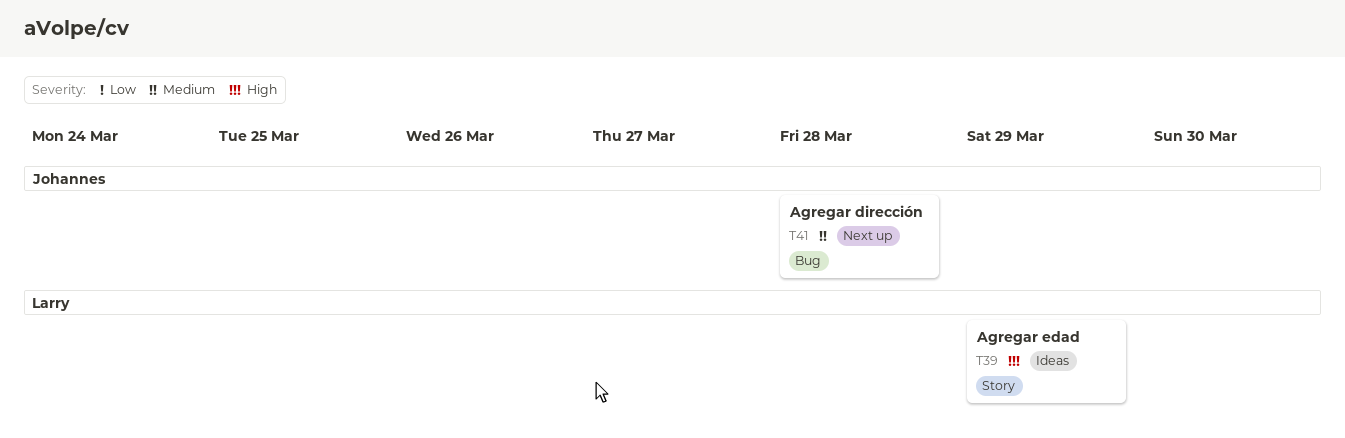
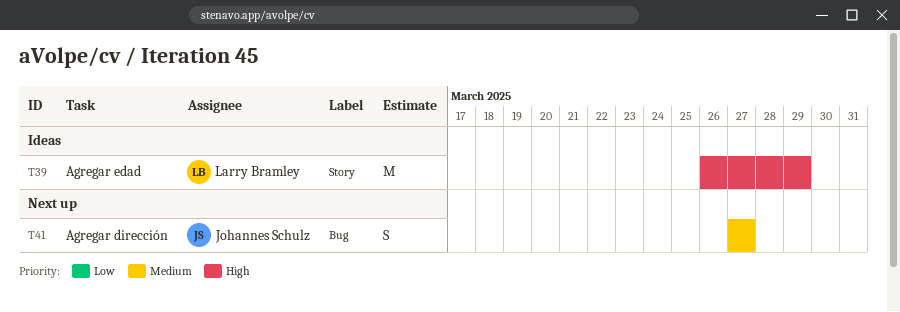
T41, due: Mar 28 -> Mar 27

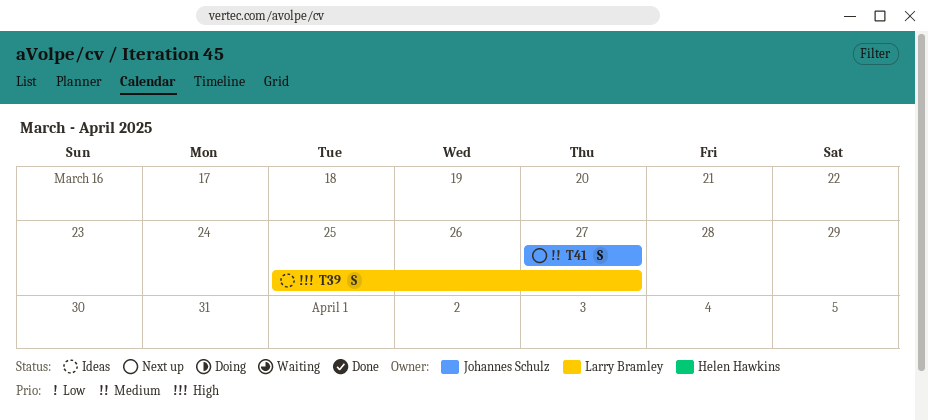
T39, estimate: M -> S
T39, start: Mar 26 -> Mar 25
T39, due: Mar 29 -> Mar 27

